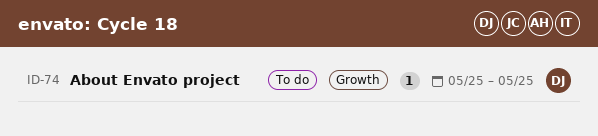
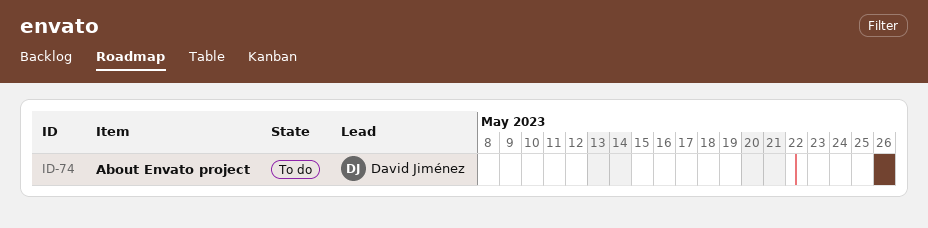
ID-74, start: May 25 -> May 26
ID-74, due: May 25 -> May 26

